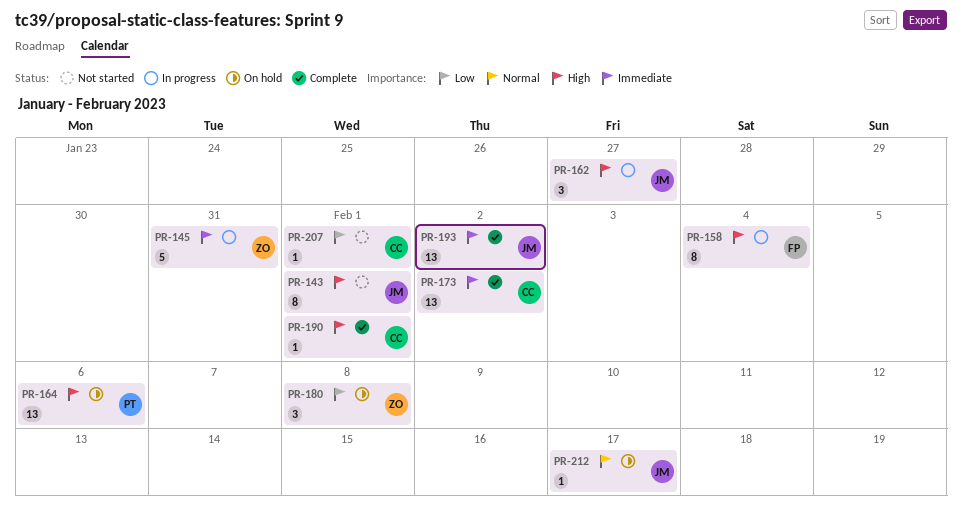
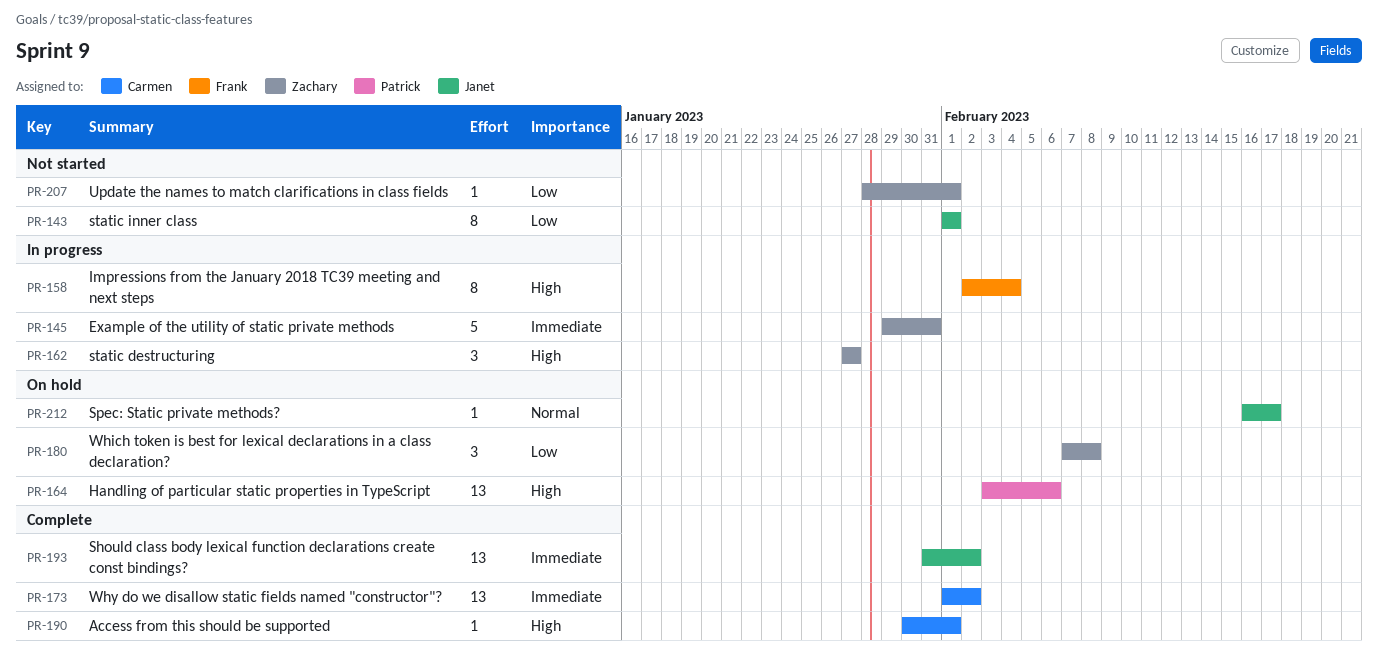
PR-143, priority: High -> Low
PR-162, owner: Janet -> Zachary
PR-207, owner: Carmen -> Zachary

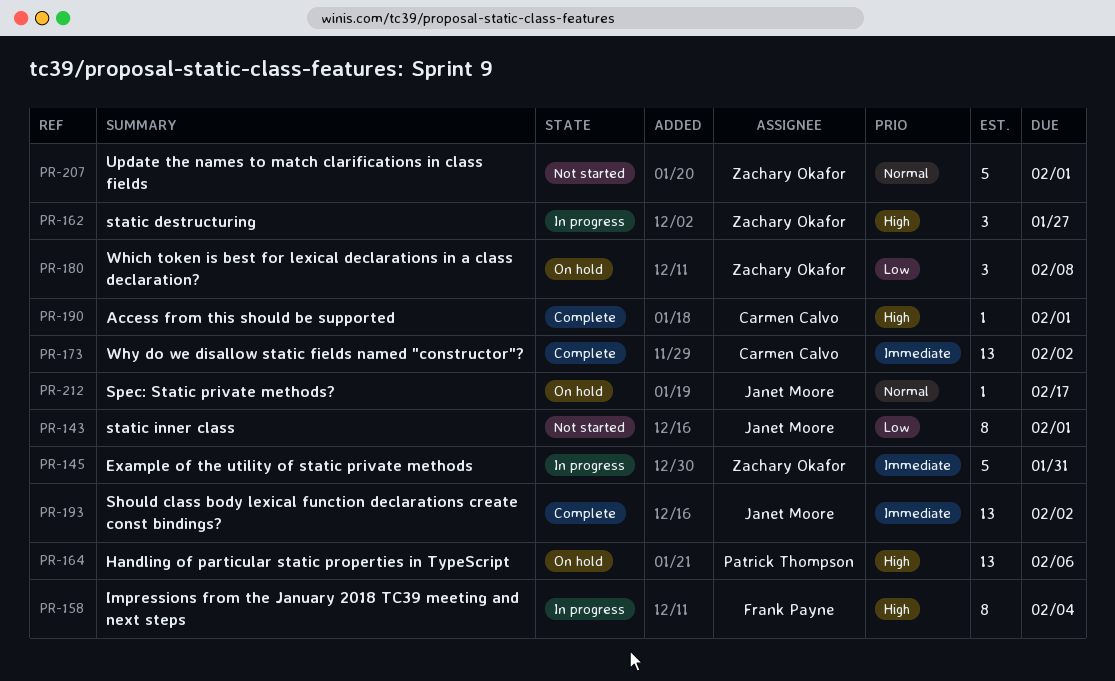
PR-207, priority: Low -> Normal
PR-207, estimate: 1 -> 5

